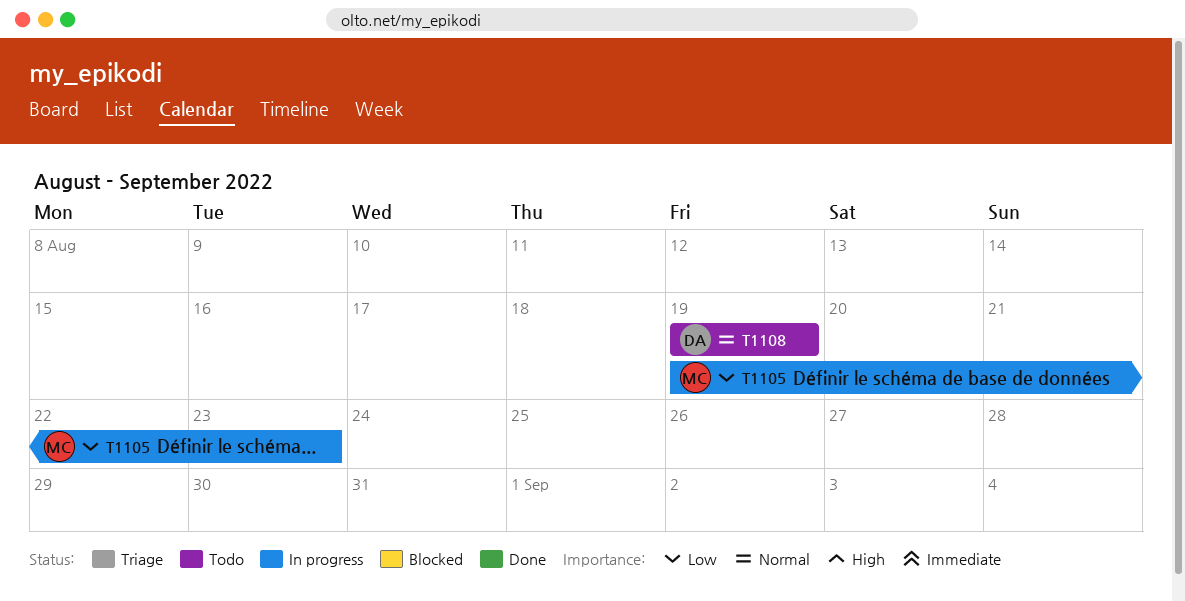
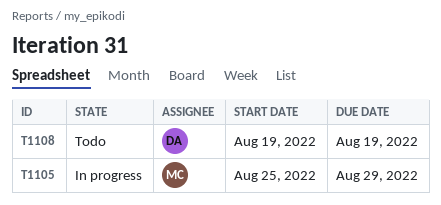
T1105, start: Aug 19 -> Aug 25
T1105, due: Aug 23 -> Aug 29

